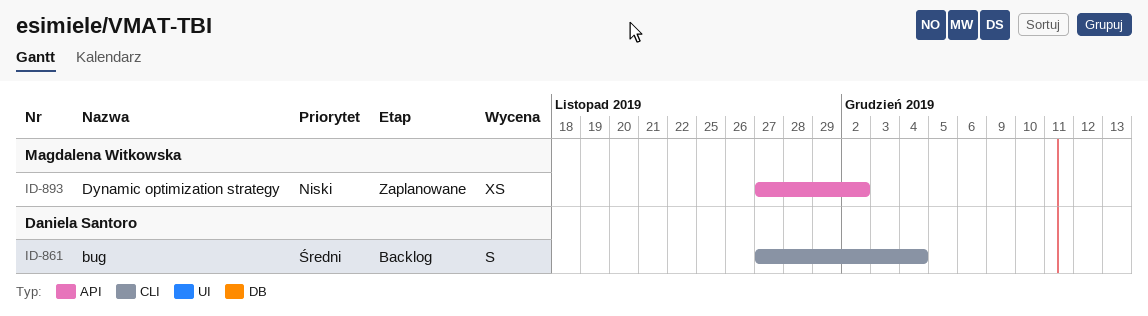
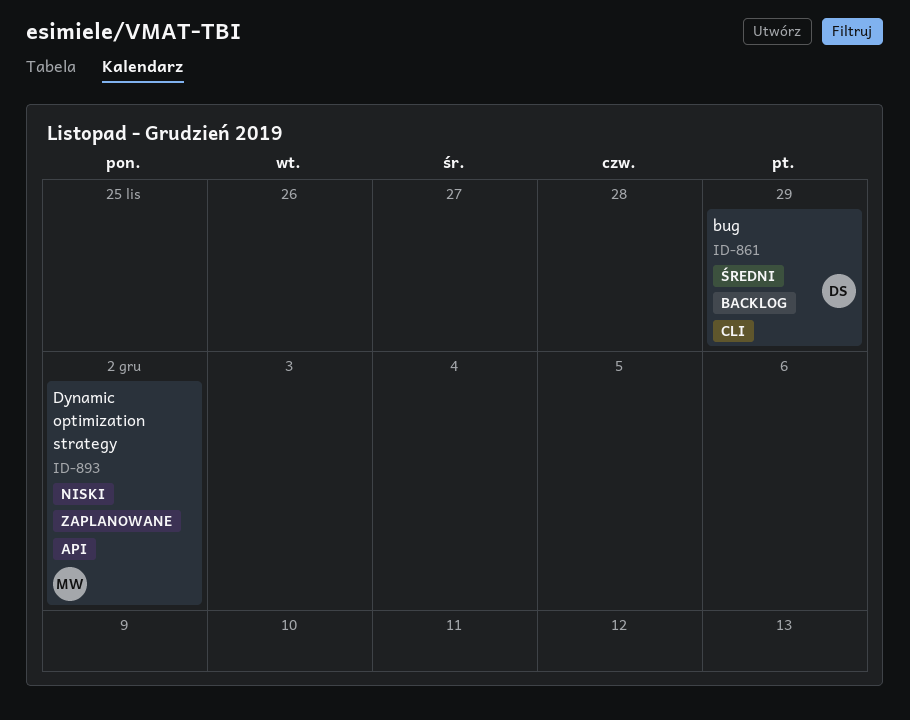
ID-861, due: Dec 4 -> Nov 29

